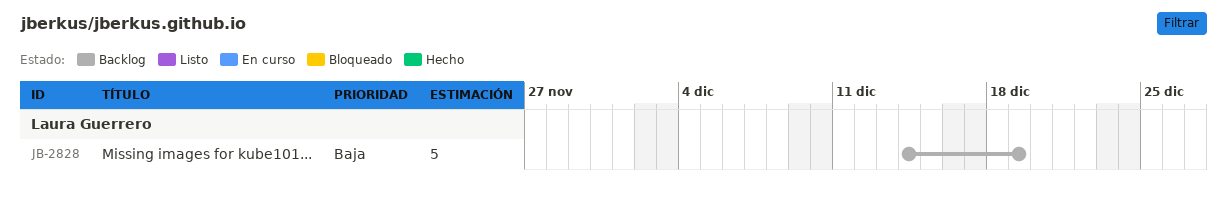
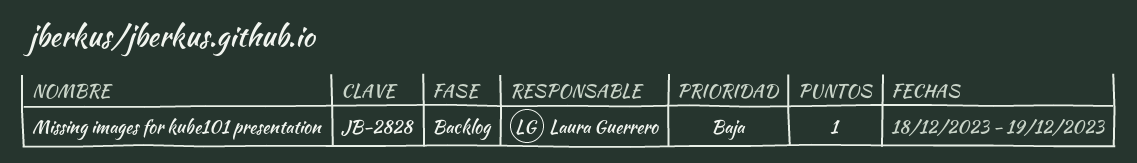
JB-2828, estimate: 5 -> 1
JB-2828, start: Dec 14 -> Dec 18

